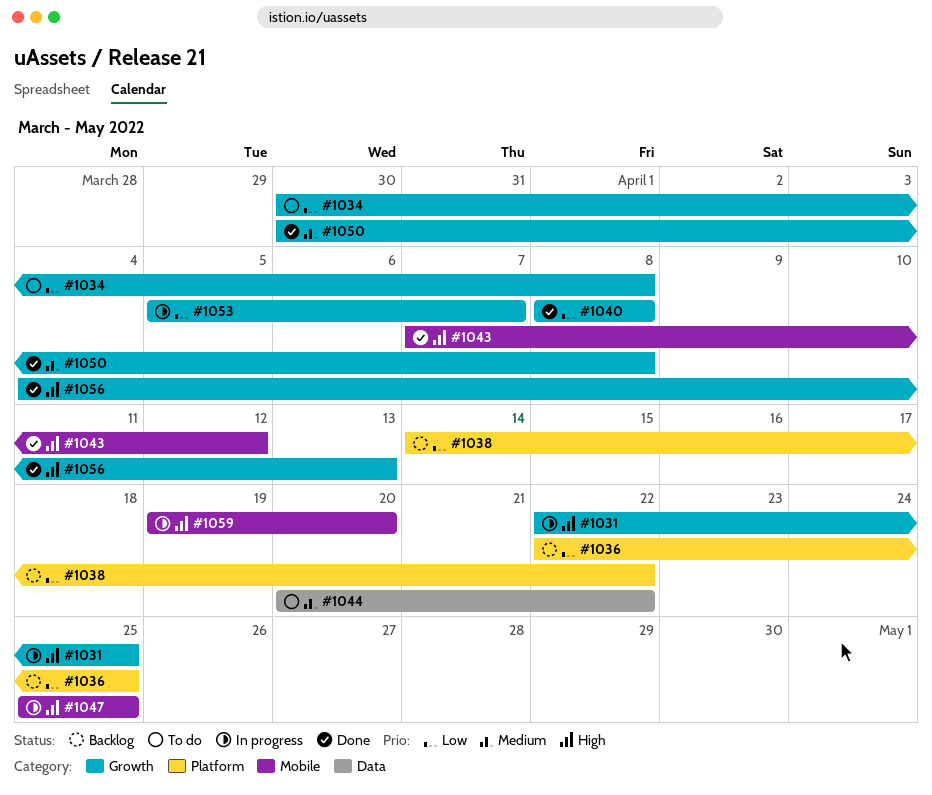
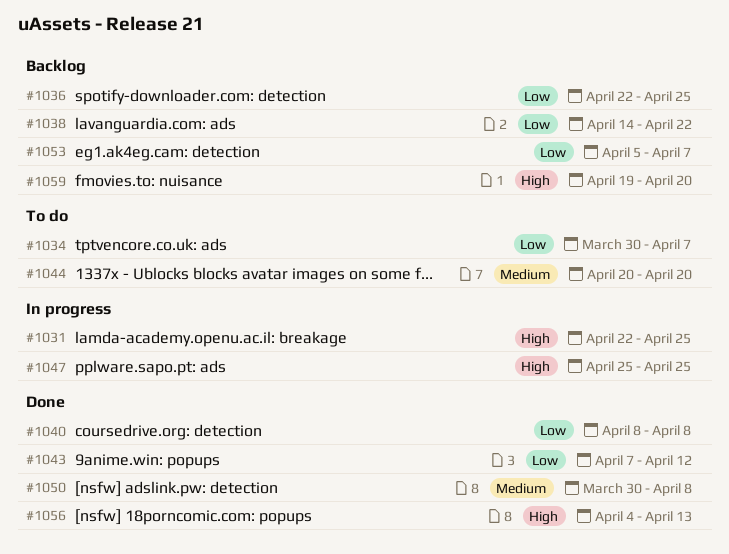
#1034, due: Apr 8 -> Apr 7
#1043, priority: High -> Low
#1044, due: Apr 22 -> Apr 20
#1053, status: In progress -> Backlog
#1059, status: In progress -> Backlog

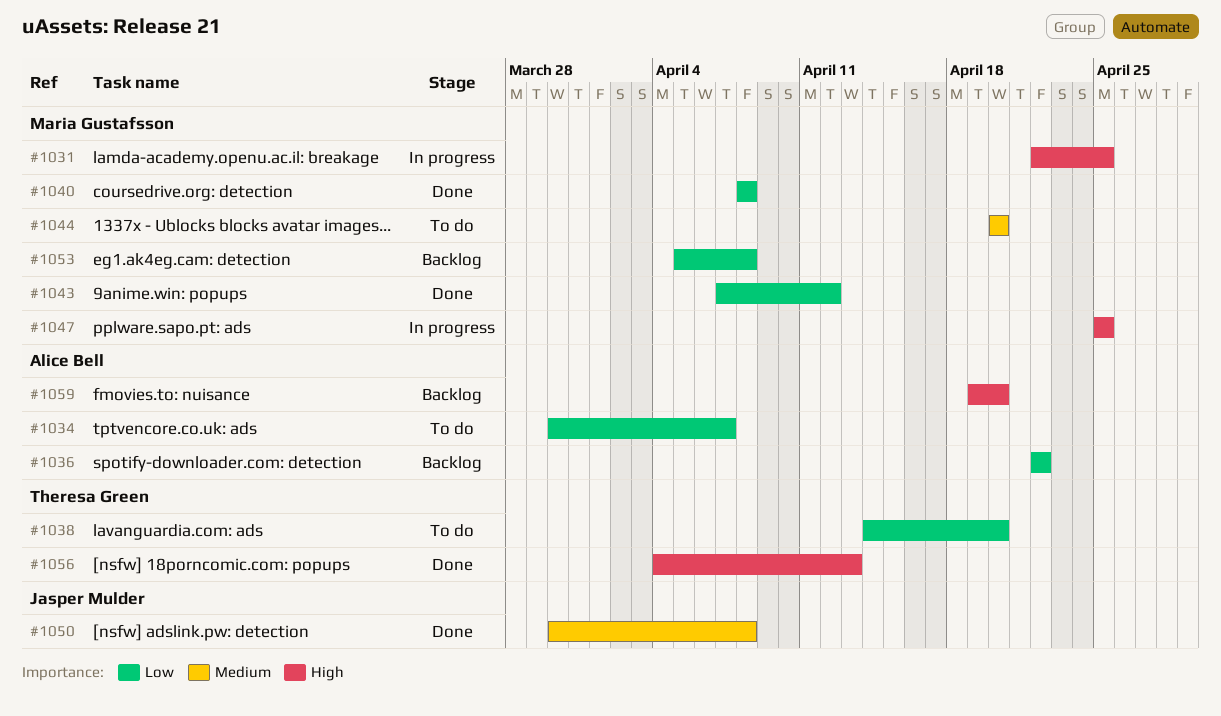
#1036, due: Apr 25 -> Apr 22
#1038, status: Backlog -> To do
#1038, due: Apr 22 -> Apr 20
#1053, due: Apr 7 -> Apr 8

